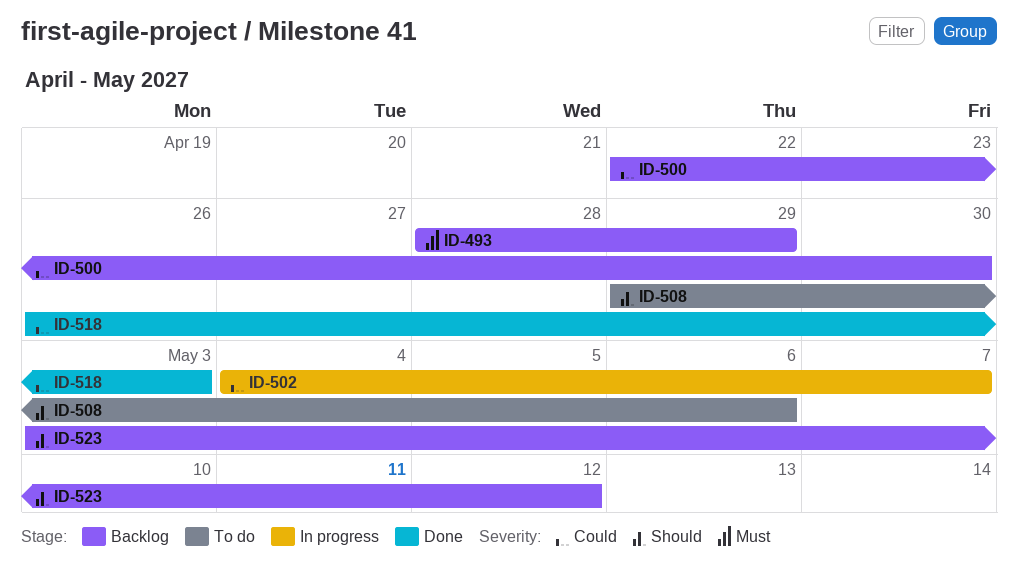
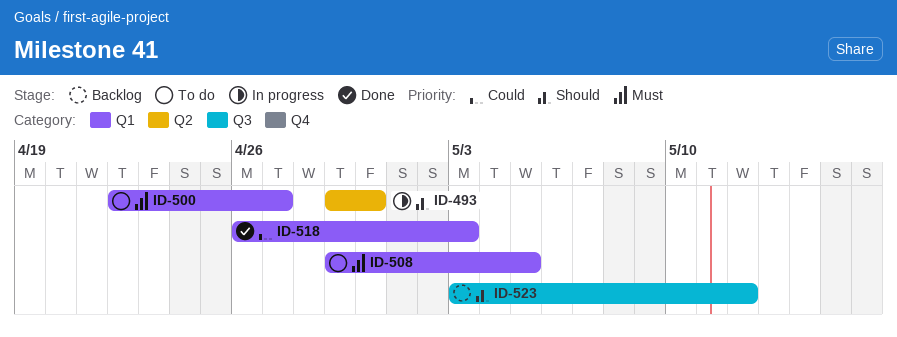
ID-493, status: Backlog -> In progress
ID-493, priority: Must -> Should
ID-493, start: Apr 28 -> Apr 29
ID-493, due: Apr 29 -> Apr 30
ID-500, status: Backlog -> To do
ID-500, priority: Could -> Must
ID-500, due: Apr 30 -> Apr 27
ID-502: present -> none
ID-508, priority: Should -> Must
ID-508, due: May 6 -> May 5

